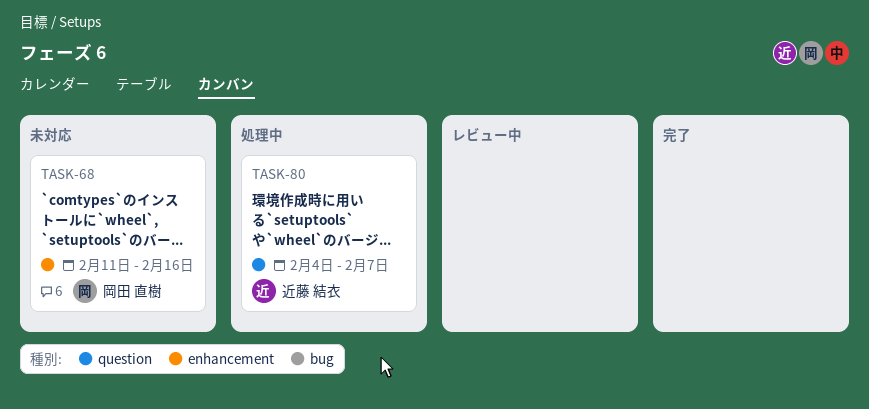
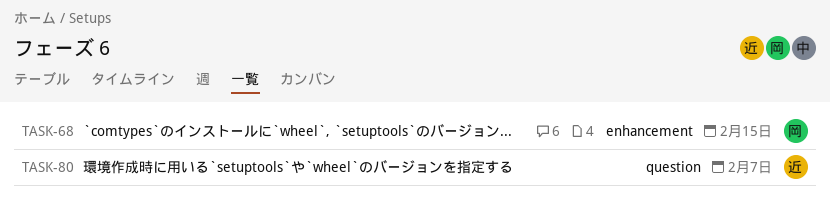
TASK-68, due: Feb 16 -> Feb 15

